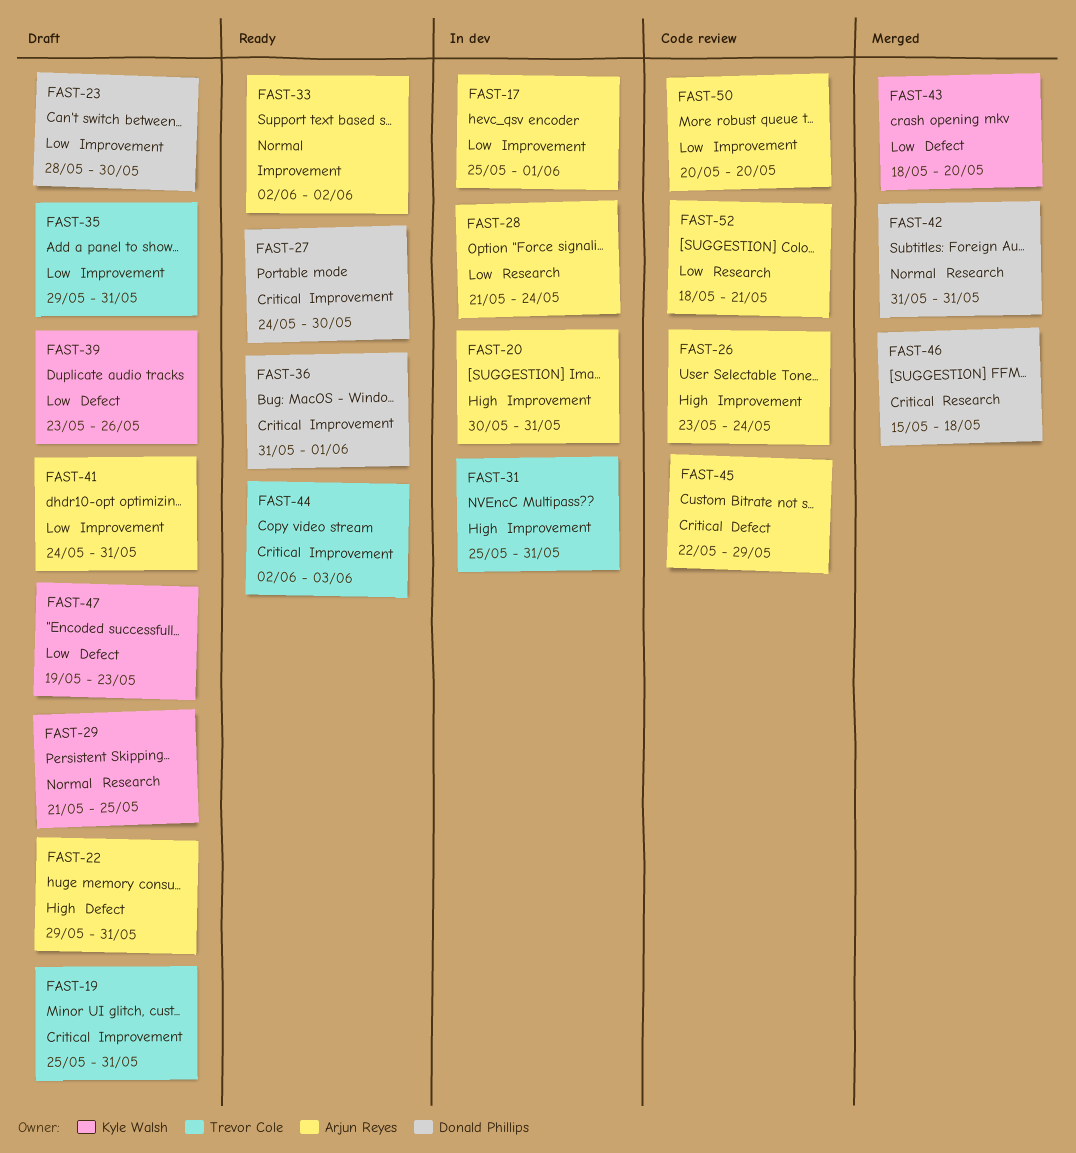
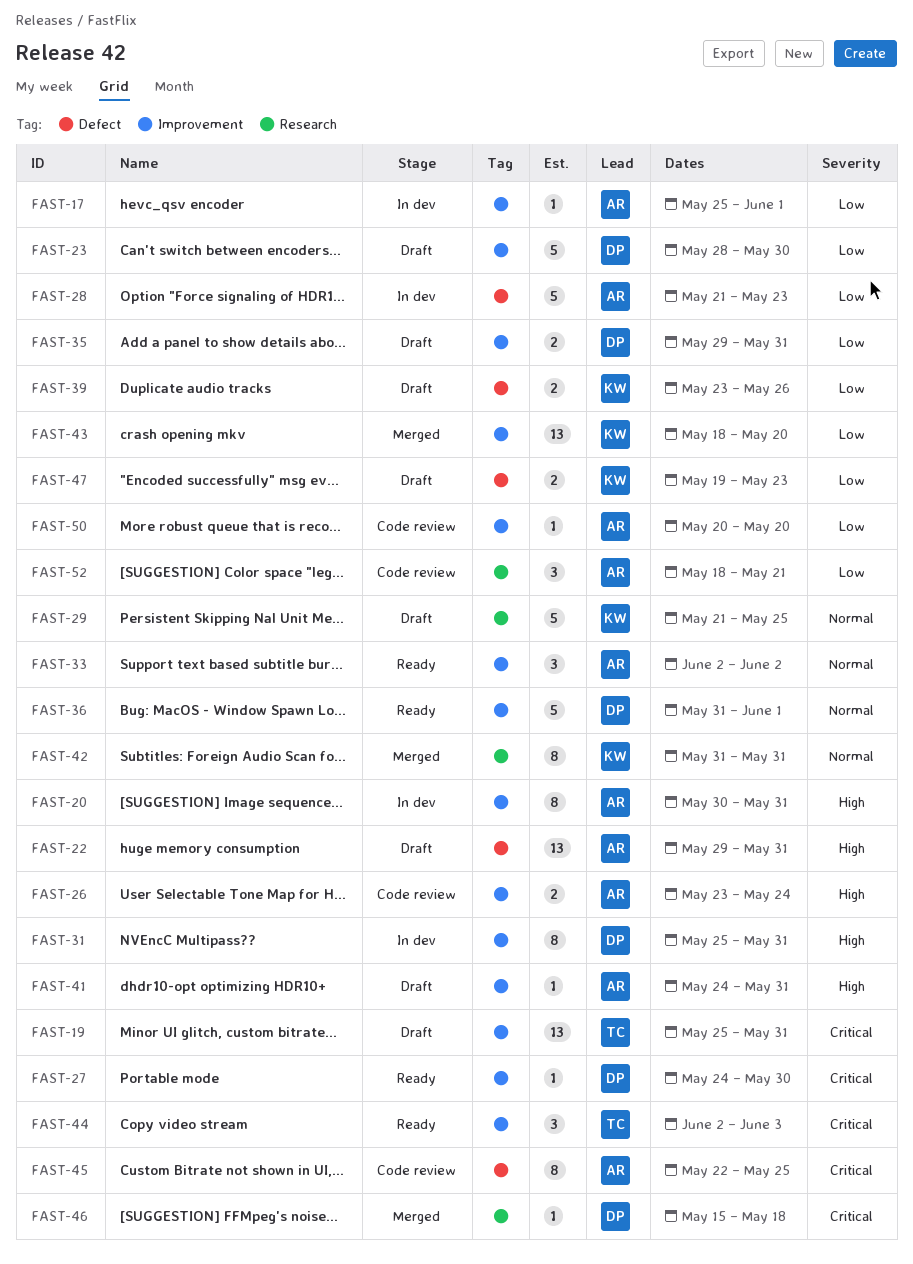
FAST-28, label: Research -> Defect
FAST-28, due: May 24 -> May 23
FAST-31, owner: Trevor Cole -> Donald Phillips
FAST-35, owner: Trevor Cole -> Donald Phillips
FAST-36, priority: Critical -> Normal
FAST-41, priority: Low -> High
FAST-42, owner: Donald Phillips -> Kyle Walsh
FAST-43, label: Defect -> Improvement
FAST-45, due: May 29 -> May 25

